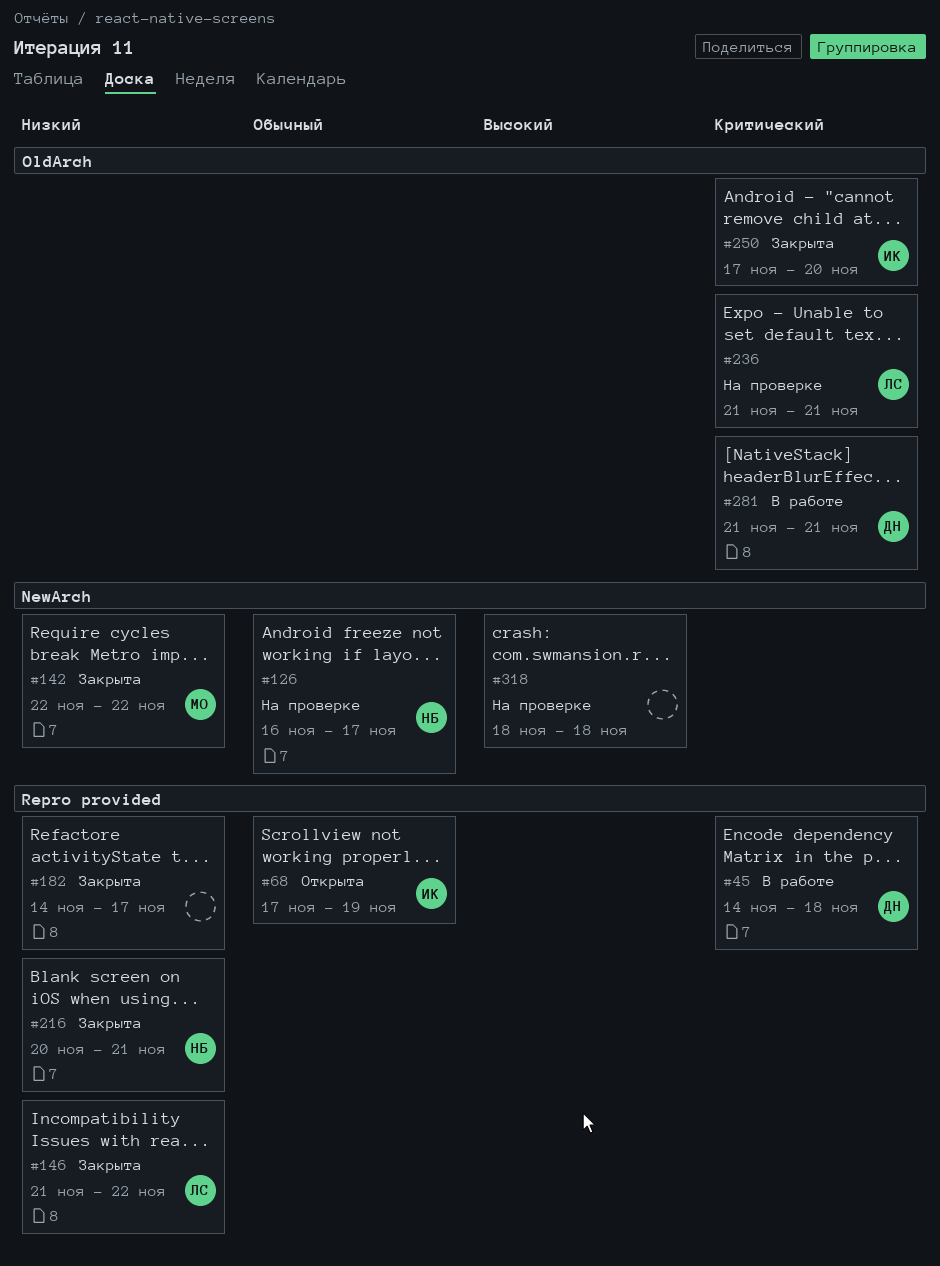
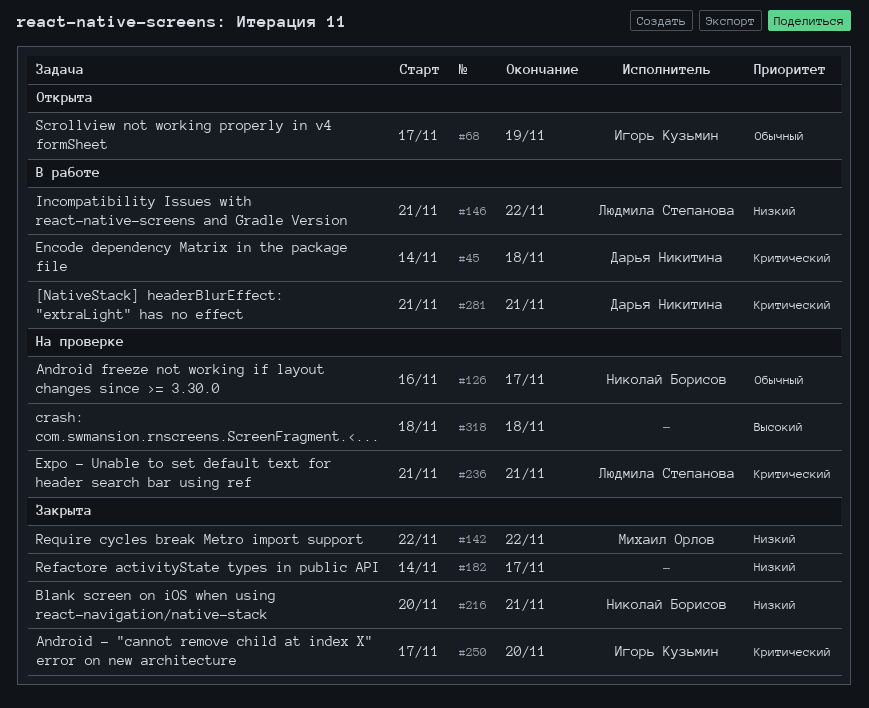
#146, status: Закрыта -> В работе

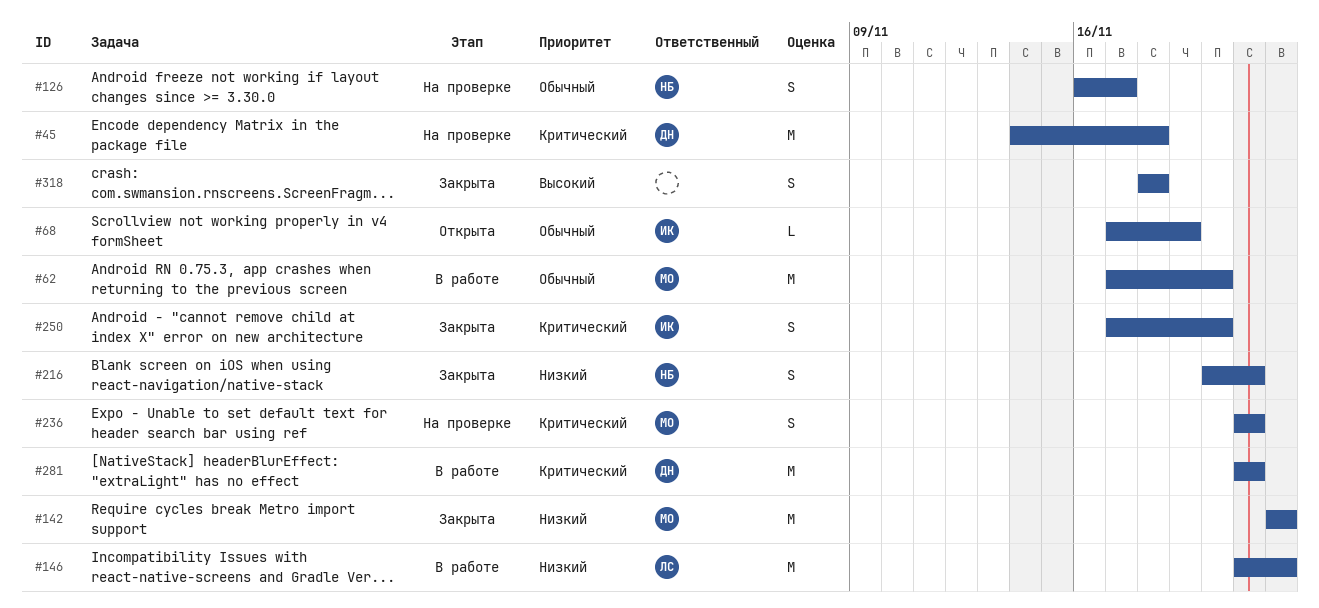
#45, status: В работе -> На проверке
#62: none -> present
#182: present -> none
#236, owner: Людмила Степанова -> Михаил Орлов
#318, status: На проверке -> Закрыта

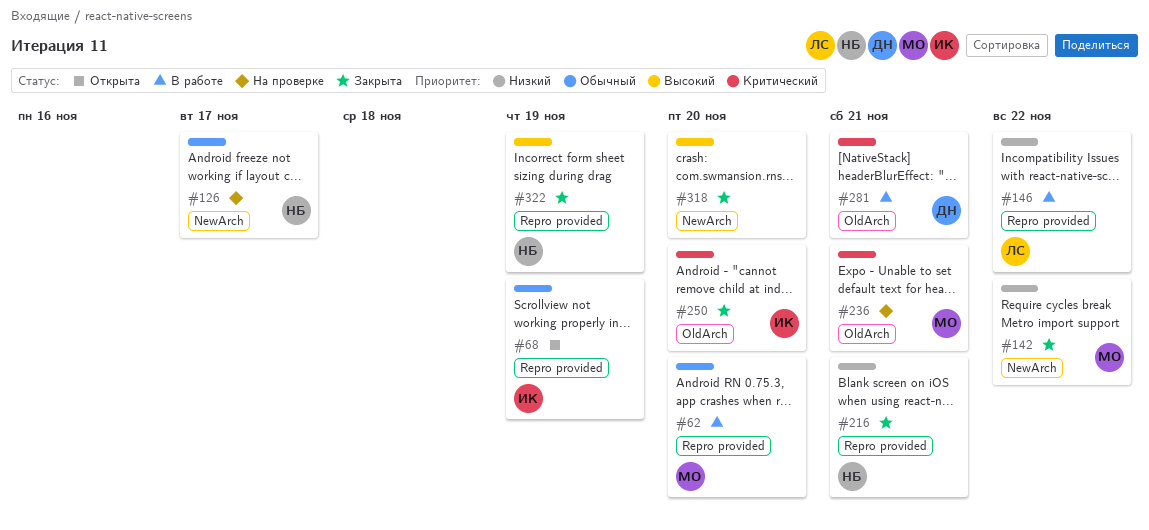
#45: present -> none
#318, due: Nov 18 -> Nov 20
#322: none -> present

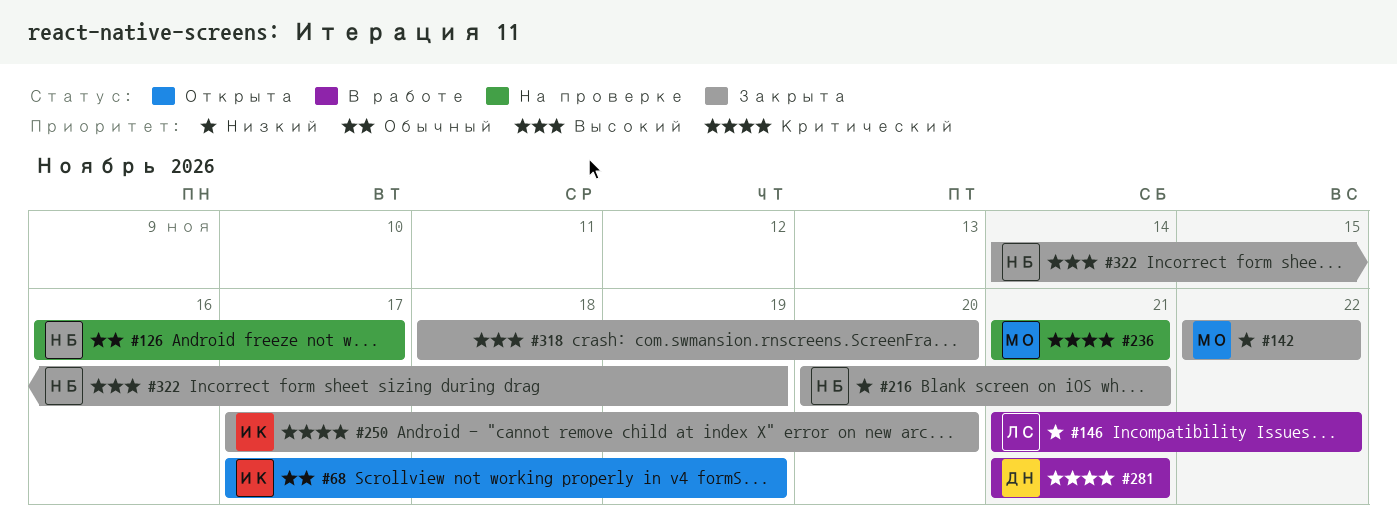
#62: present -> none

